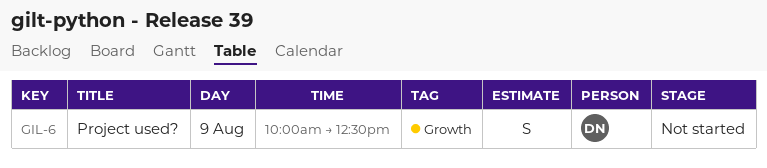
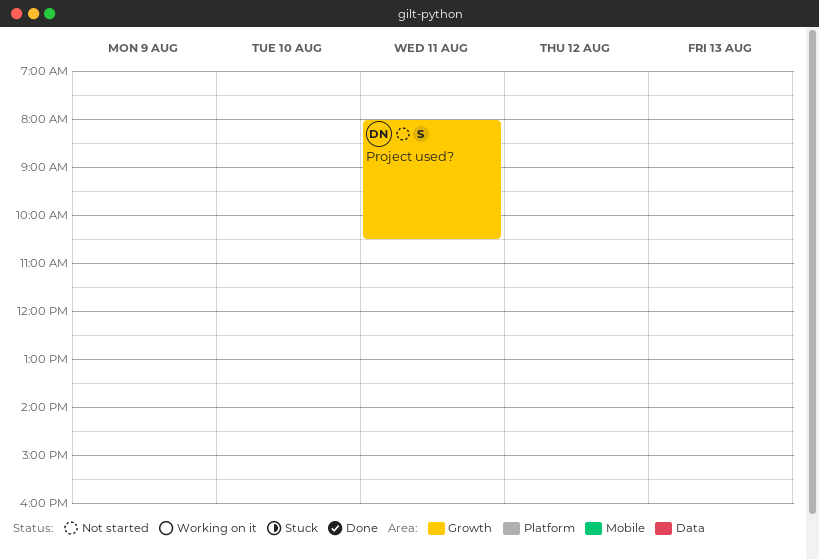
Project used?, day: Aug 9 -> Aug 11
Project used?, begins: 10:00 -> 08:00
Project used?, ends: 12:30 -> 10:30

